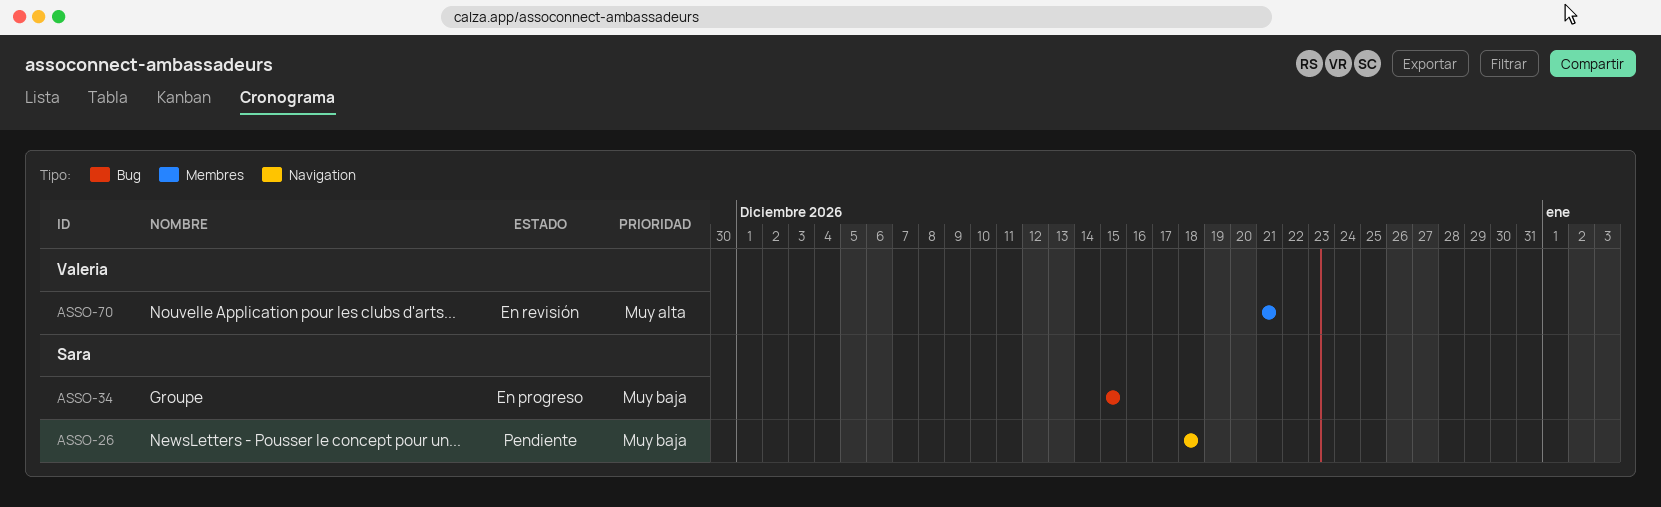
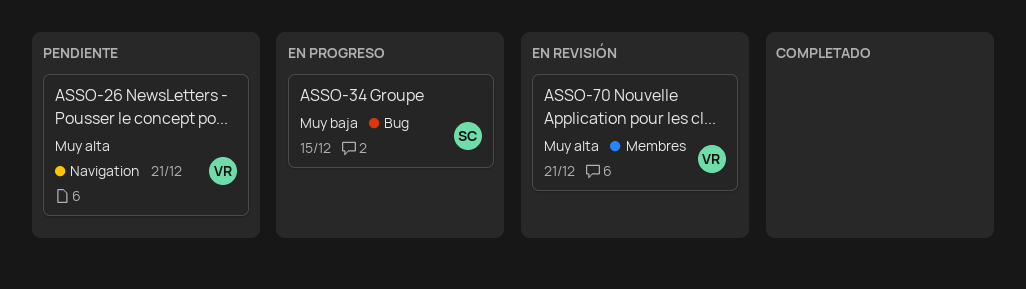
ASSO-26, owner: Sara -> Valeria
ASSO-26, priority: Muy baja -> Muy alta
ASSO-26, due: Dec 18 -> Dec 21

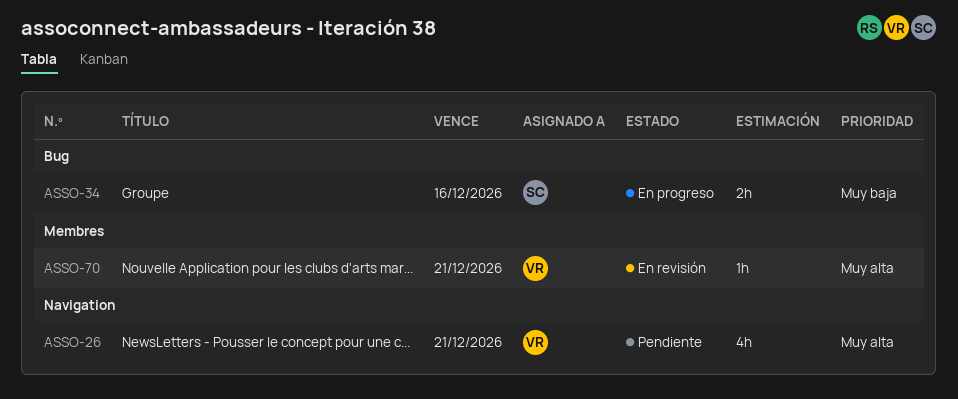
ASSO-34, due: Dec 15 -> Dec 16

